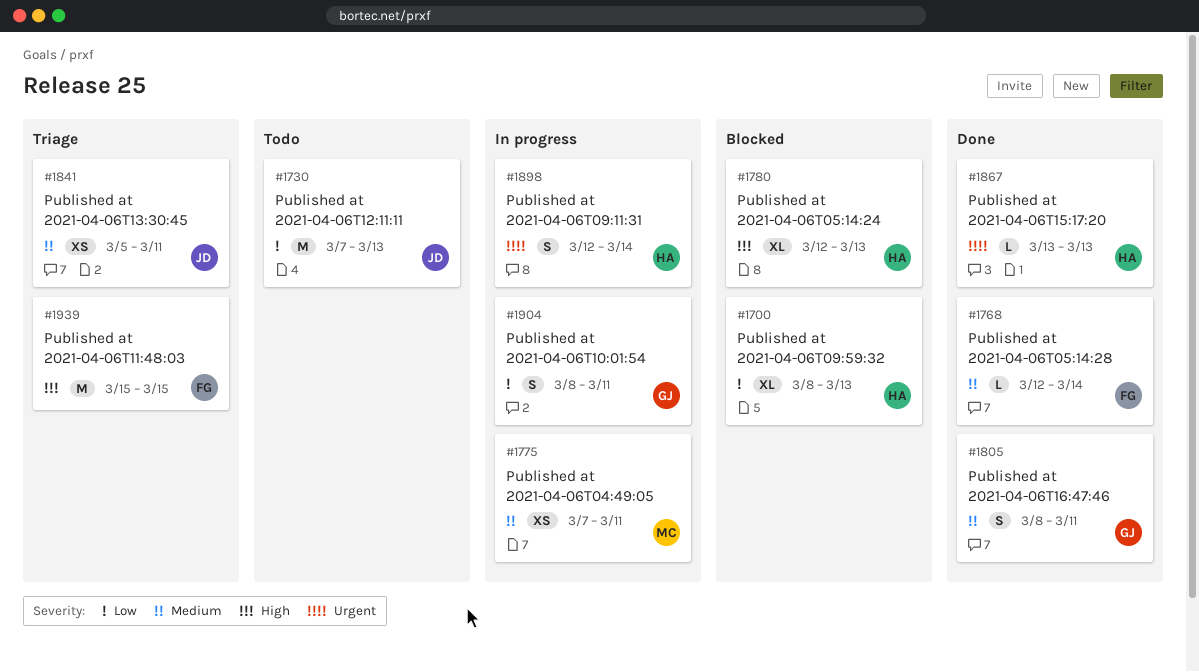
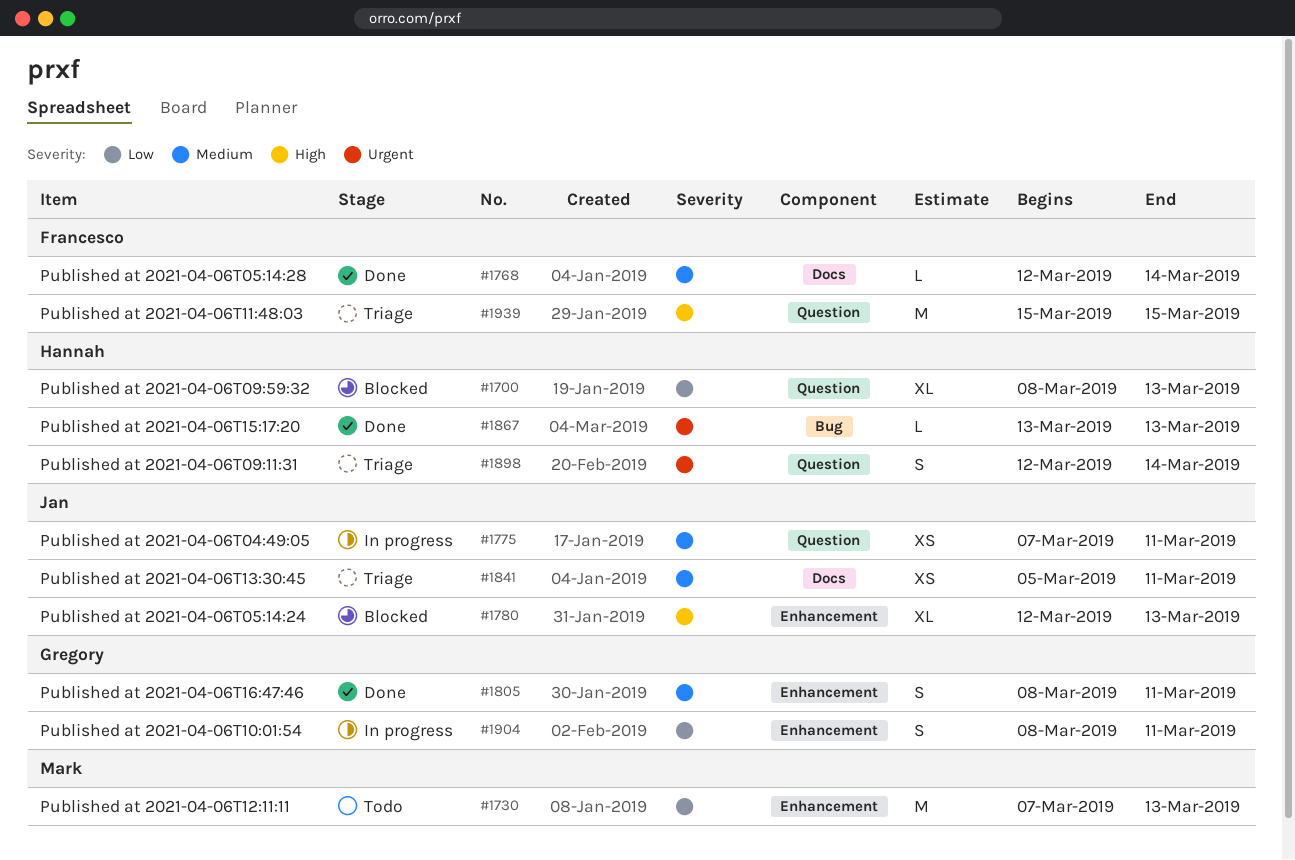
#1730, owner: Jan -> Mark
#1775, owner: Mark -> Jan
#1780, owner: Hannah -> Jan
#1898, status: In progress -> Triage

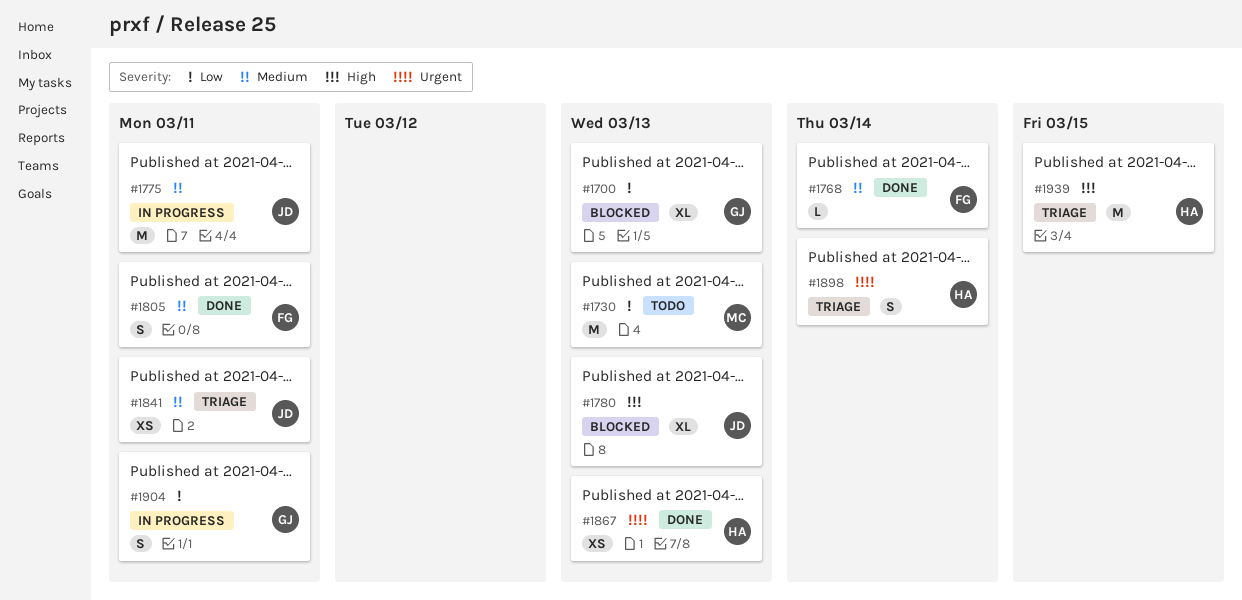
#1700, owner: Hannah -> Gregory
#1775, estimate: XS -> M
#1805, owner: Gregory -> Francesco
#1867, estimate: L -> XS
#1939, owner: Francesco -> Hannah

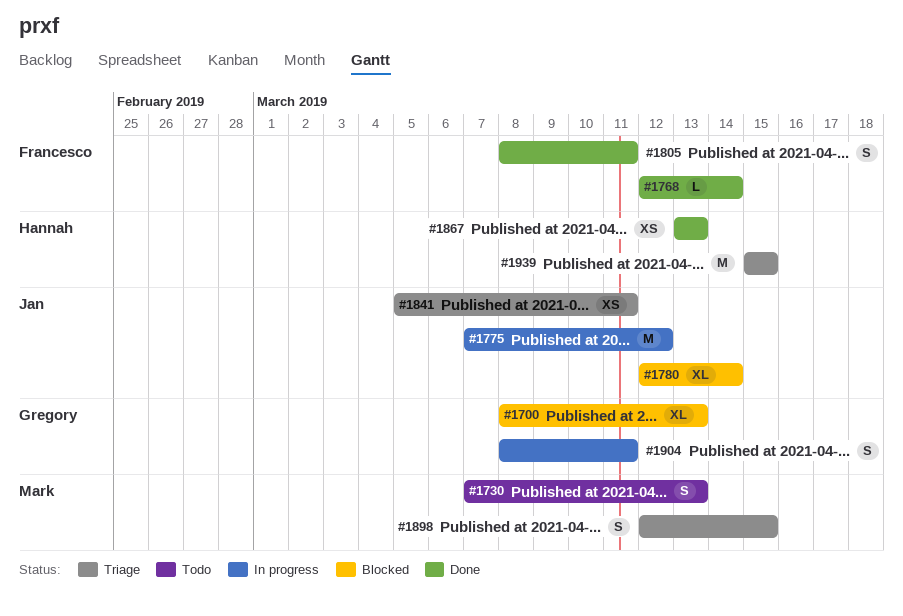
#1730, estimate: M -> S
#1775, due: Mar 11 -> Mar 12
#1780, due: Mar 13 -> Mar 14
#1898, owner: Hannah -> Mark
#1898, due: Mar 14 -> Mar 15

